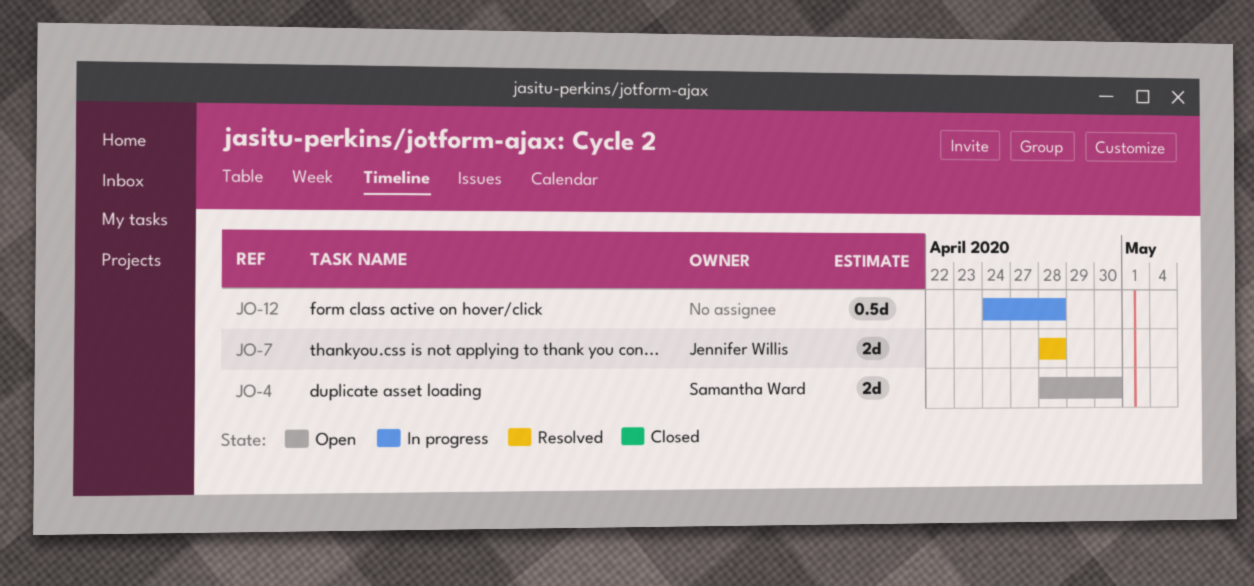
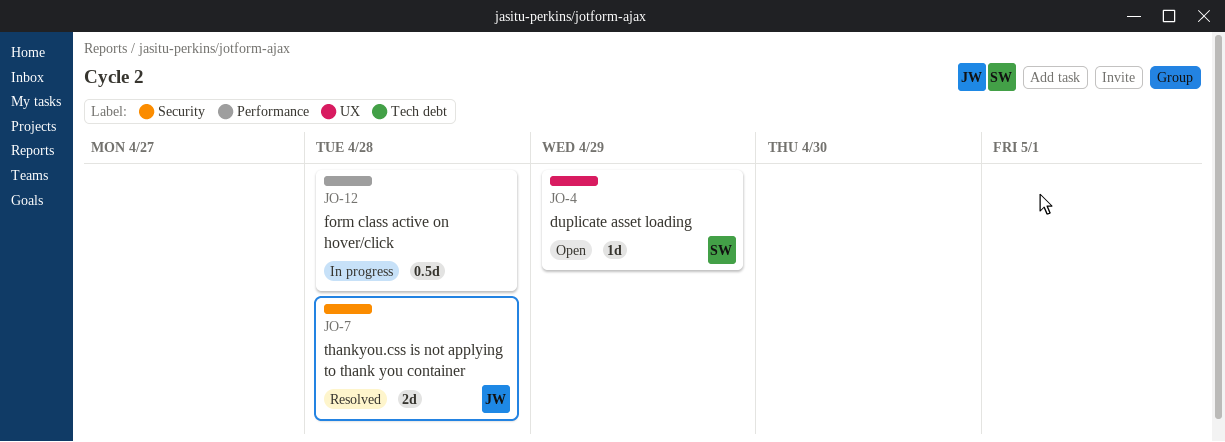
JO-4, estimate: 2d -> 1d
JO-4, due: Apr 30 -> Apr 29

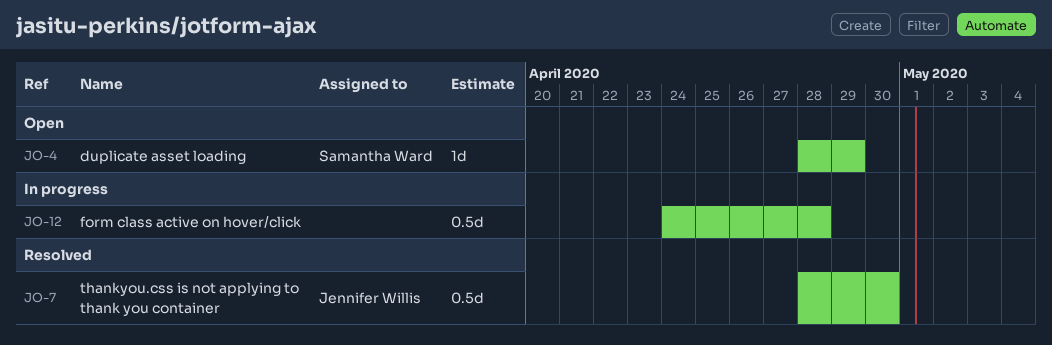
JO-7, estimate: 2d -> 0.5d
JO-7, due: Apr 28 -> Apr 30

